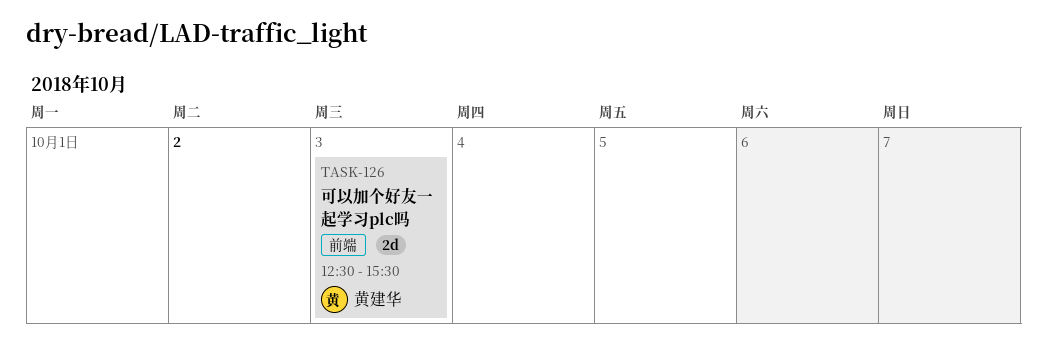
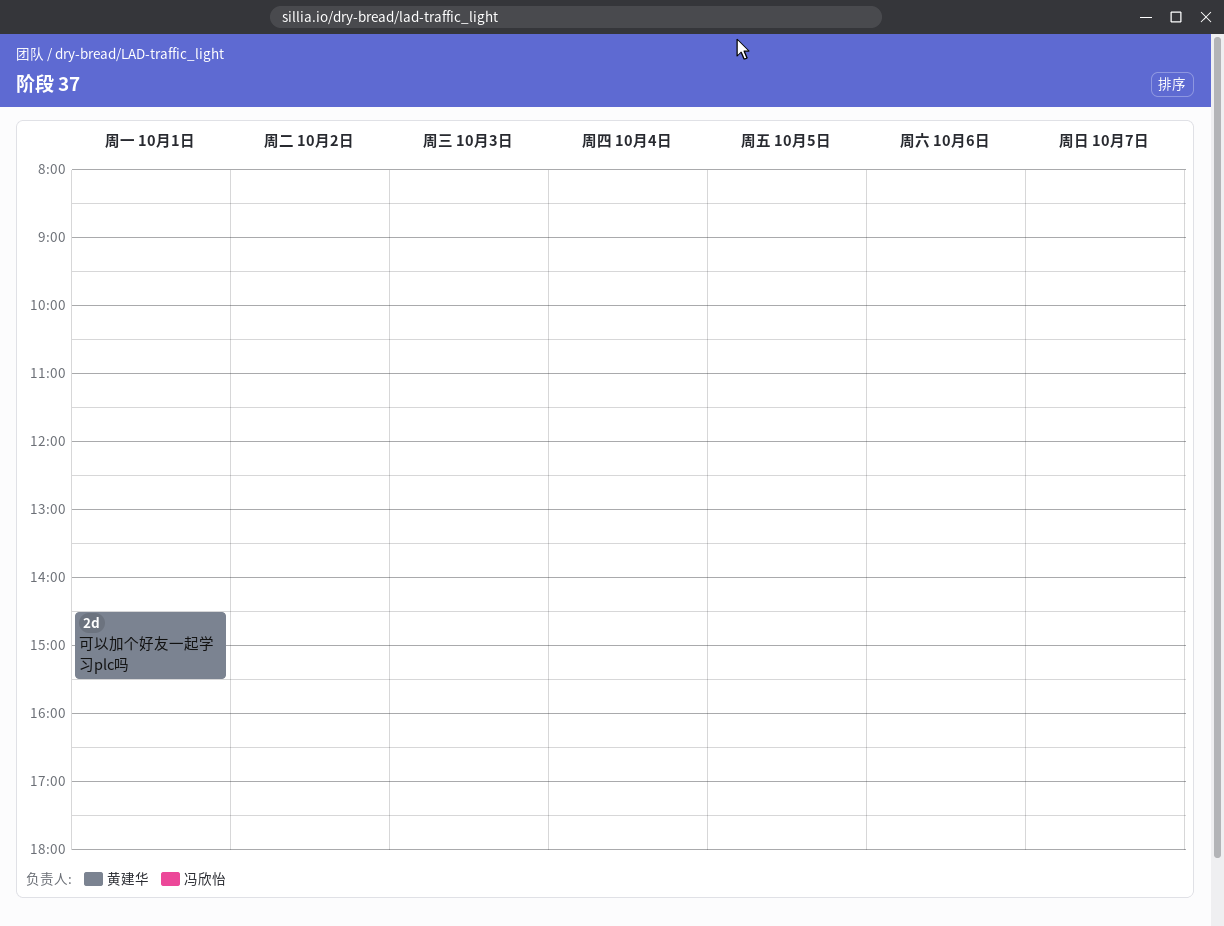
可以加个好友一起学习plc吗, day: Oct 3 -> Oct 1
可以加个好友一起学习plc吗, begins: 12:30 -> 14:30

